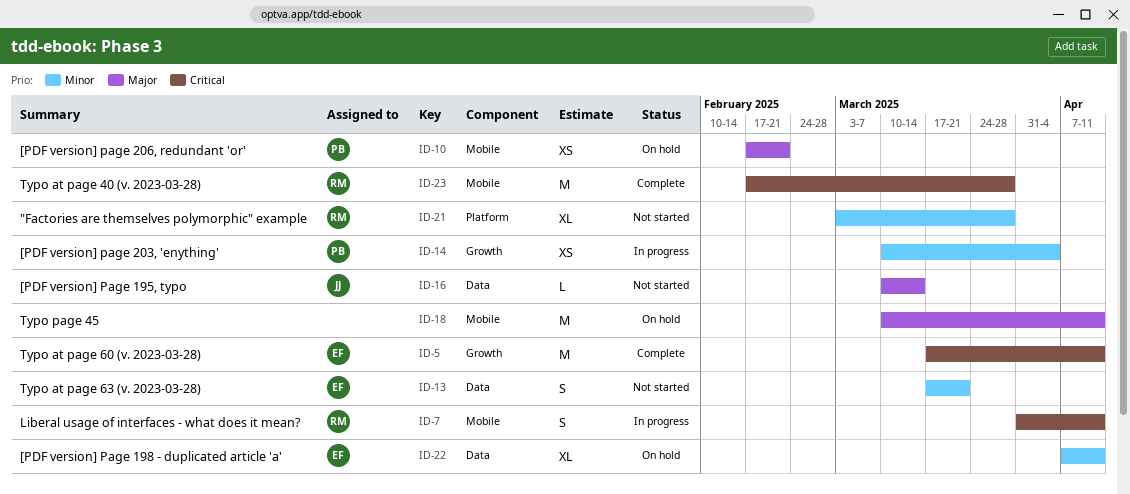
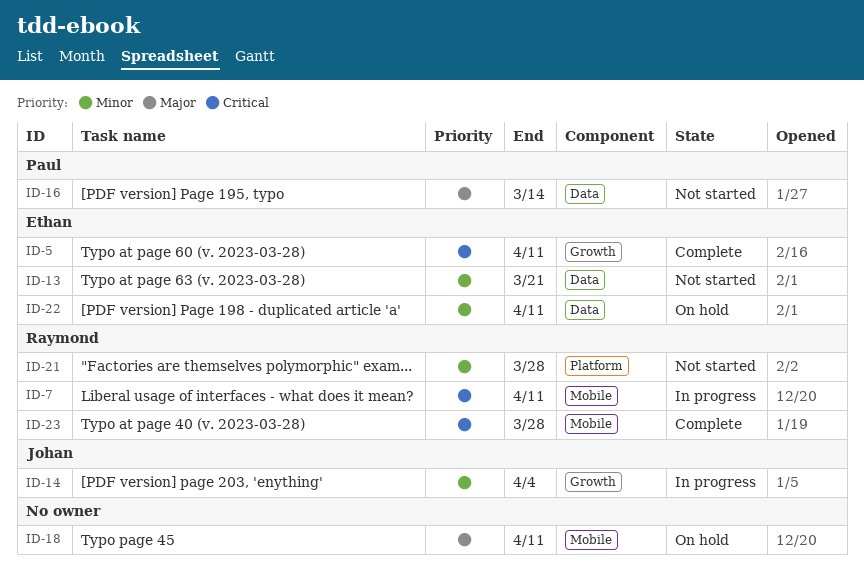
ID-10: present -> none
ID-14, owner: Paul -> Johan
ID-16, owner: Johan -> Paul

